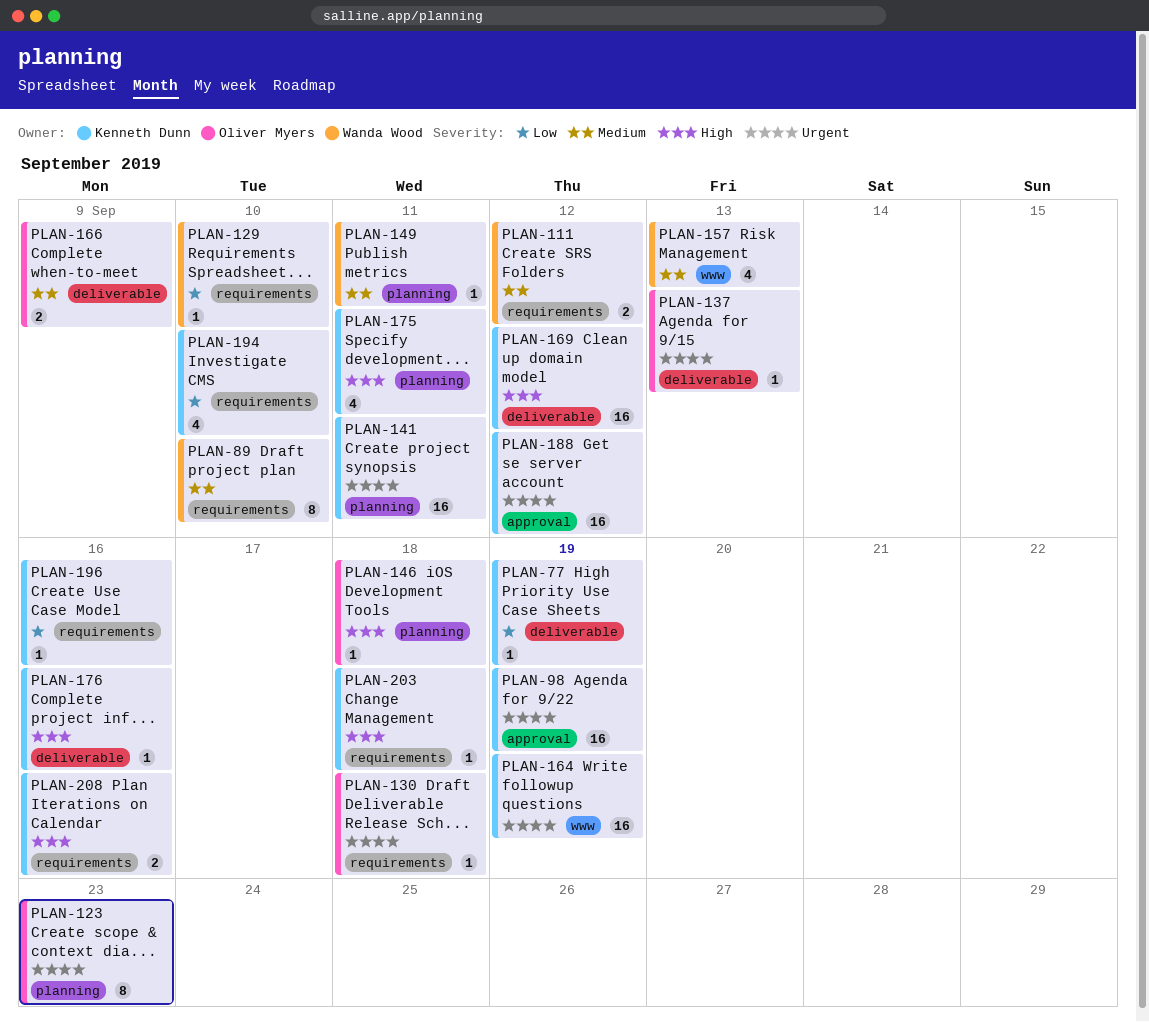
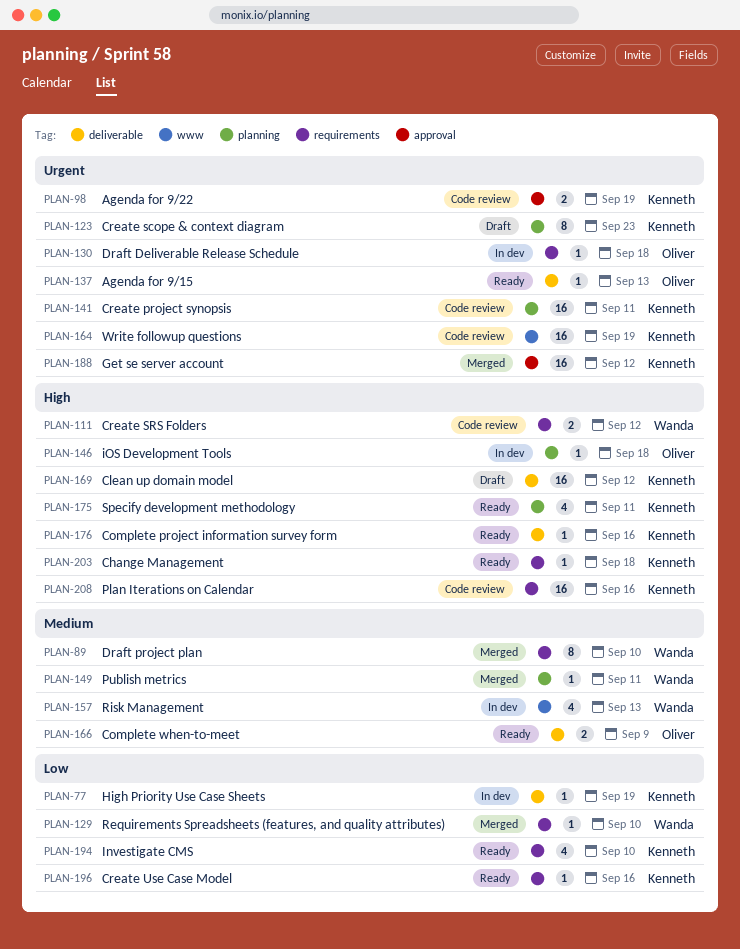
PLAN-98, estimate: 16 -> 2
PLAN-111, priority: Medium -> High
PLAN-123, owner: Oliver Myers -> Kenneth Dunn
PLAN-208, estimate: 2 -> 16

